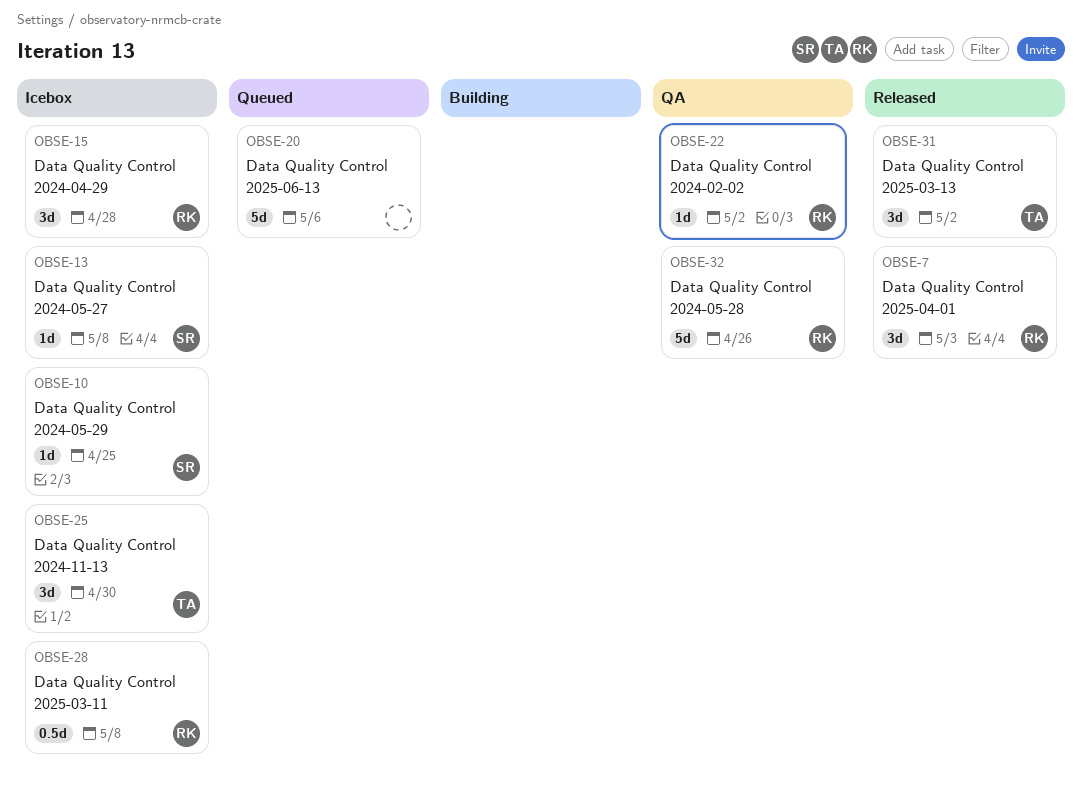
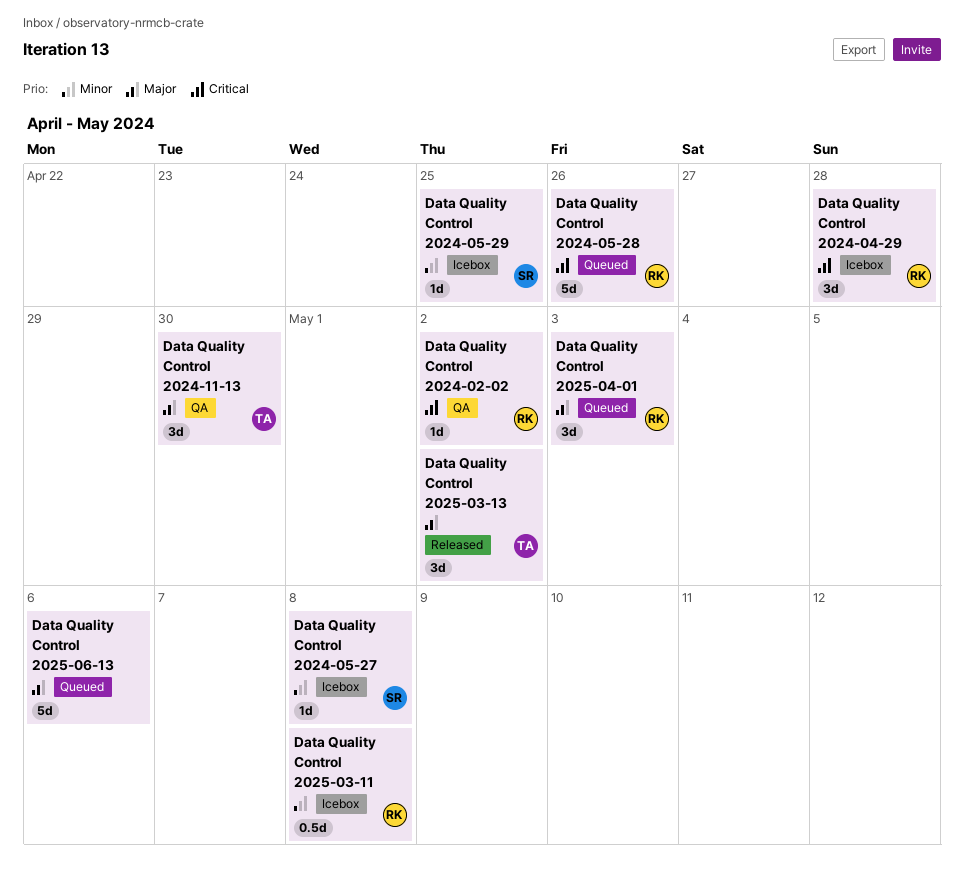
Data Quality Control 2024-05-28, status: QA -> Queued
Data Quality Control 2024-11-13, status: Icebox -> QA
Data Quality Control 2025-04-01, status: Released -> Queued

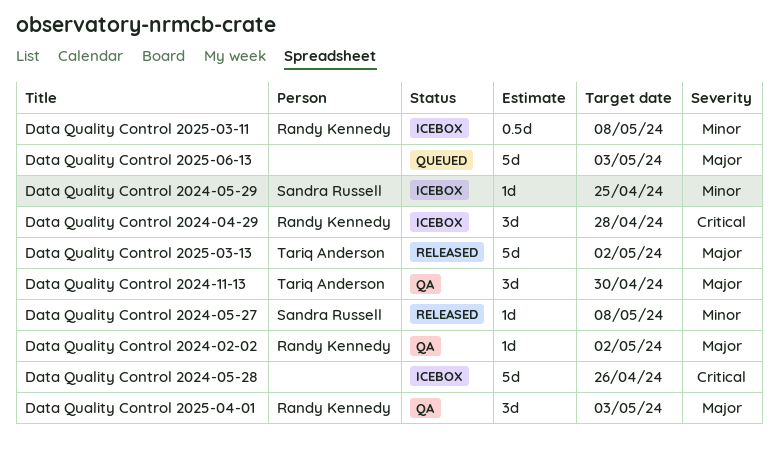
Data Quality Control 2024-02-02, priority: Critical -> Major
Data Quality Control 2024-05-27, status: Icebox -> Released
Data Quality Control 2024-05-28, status: Queued -> Icebox
Data Quality Control 2024-05-28, owner: Randy Kennedy -> none
Data Quality Control 2025-03-13, estimate: 3d -> 5d
Data Quality Control 2025-04-01, status: Queued -> QA
Data Quality Control 2025-06-13, due: May 6 -> May 3

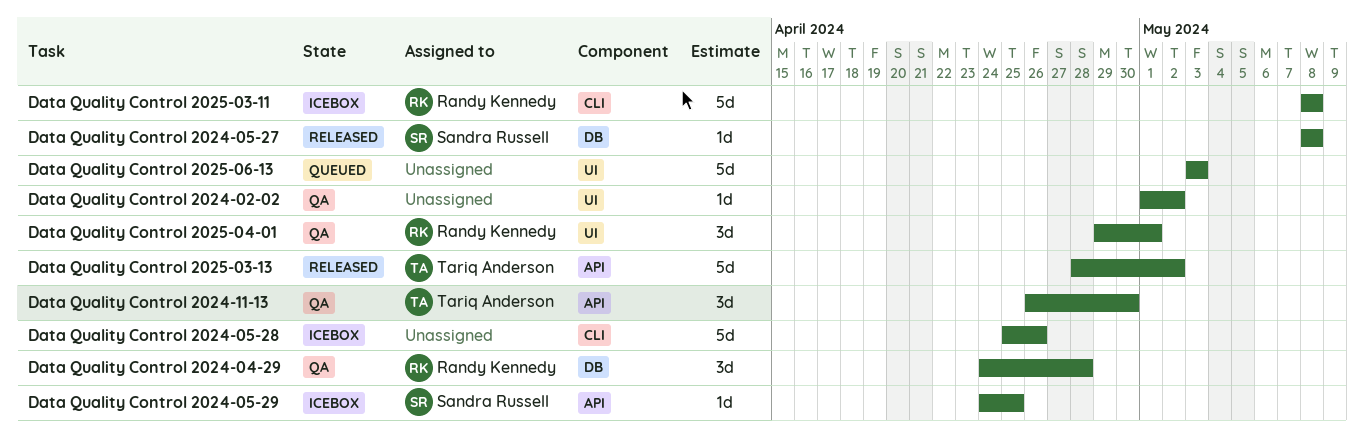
Data Quality Control 2024-02-02, owner: Randy Kennedy -> none
Data Quality Control 2024-04-29, status: Icebox -> QA
Data Quality Control 2025-03-11, estimate: 0.5d -> 5d
Data Quality Control 2025-04-01, due: May 3 -> May 1

